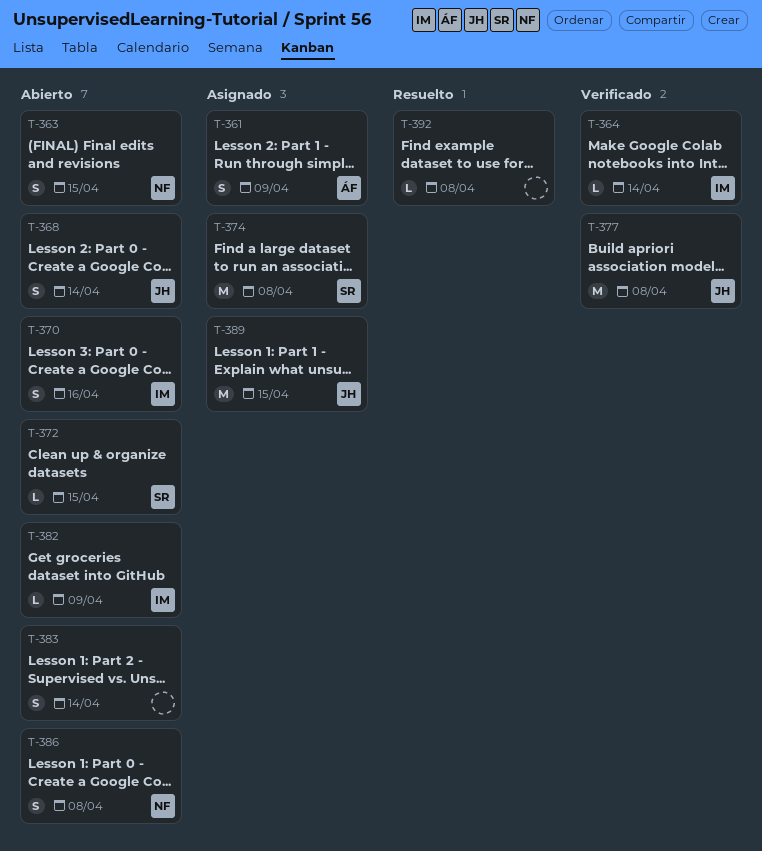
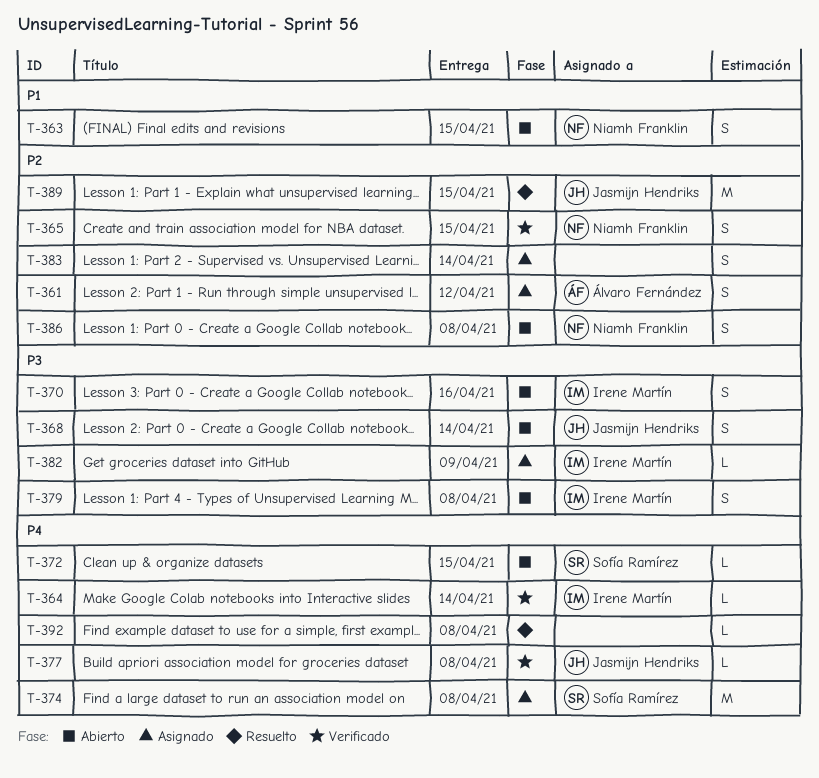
T-361, due: Apr 9 -> Apr 12
T-365: none -> present
T-377, estimate: M -> L
T-379: none -> present
T-382, status: Abierto -> Asignado
T-383, status: Abierto -> Asignado
T-389, status: Asignado -> Resuelto

